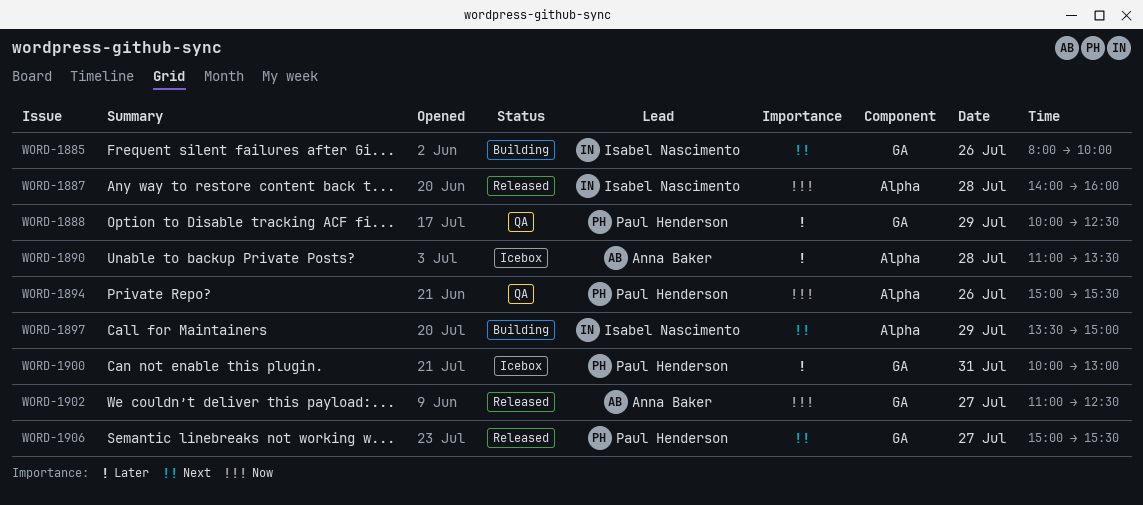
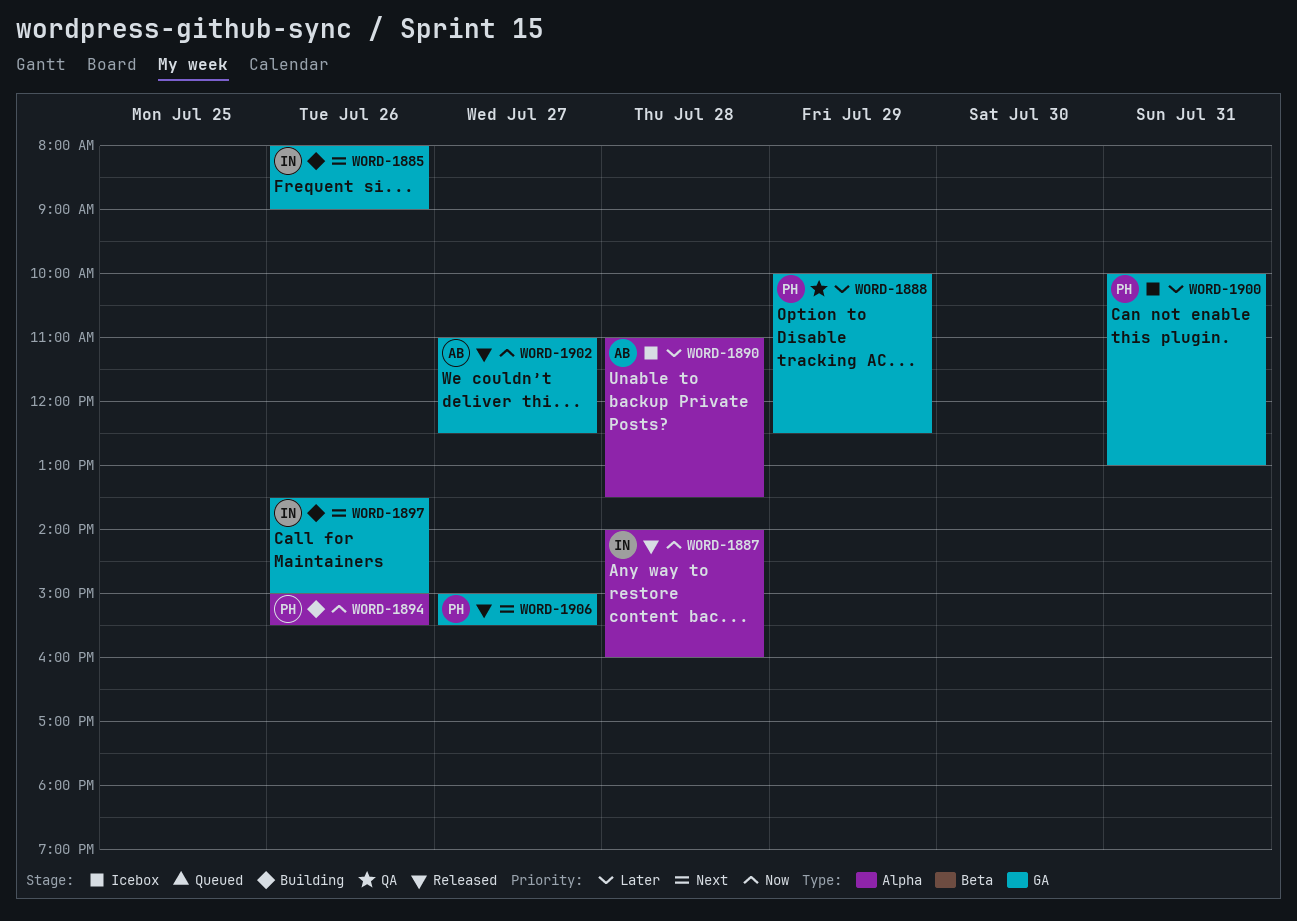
WORD-1885, ends: 10:00 -> 09:00
WORD-1894, status: QA -> Building
WORD-1897, label: Alpha -> GA
WORD-1897, day: Jul 29 -> Jul 26

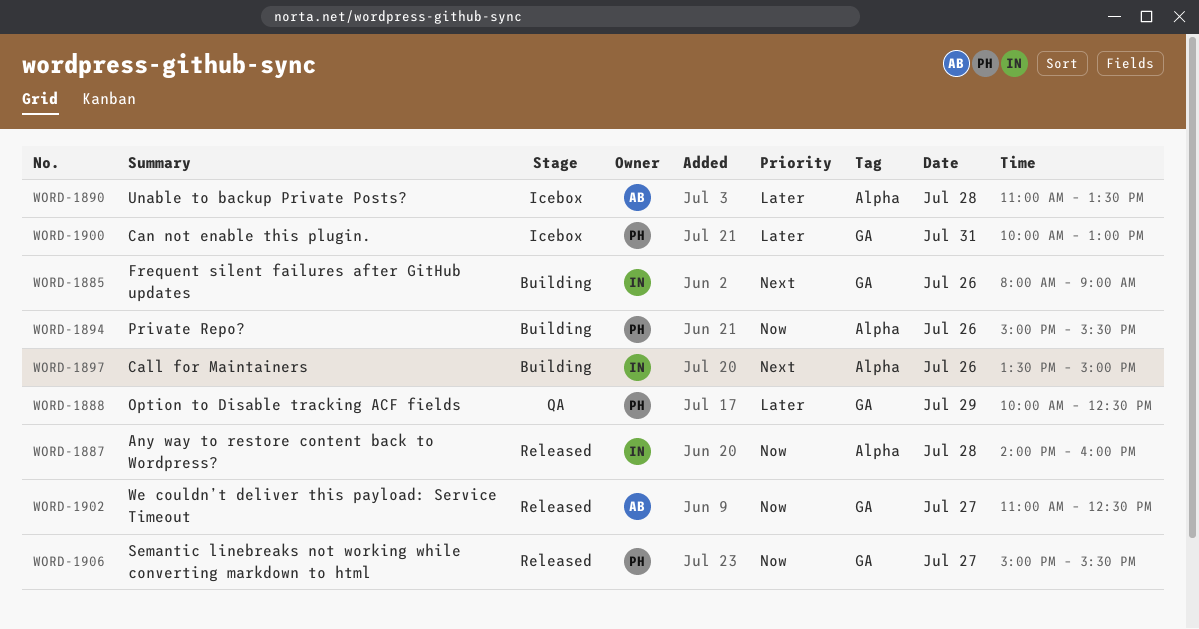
WORD-1897, label: GA -> Alpha
WORD-1906, priority: Next -> Now

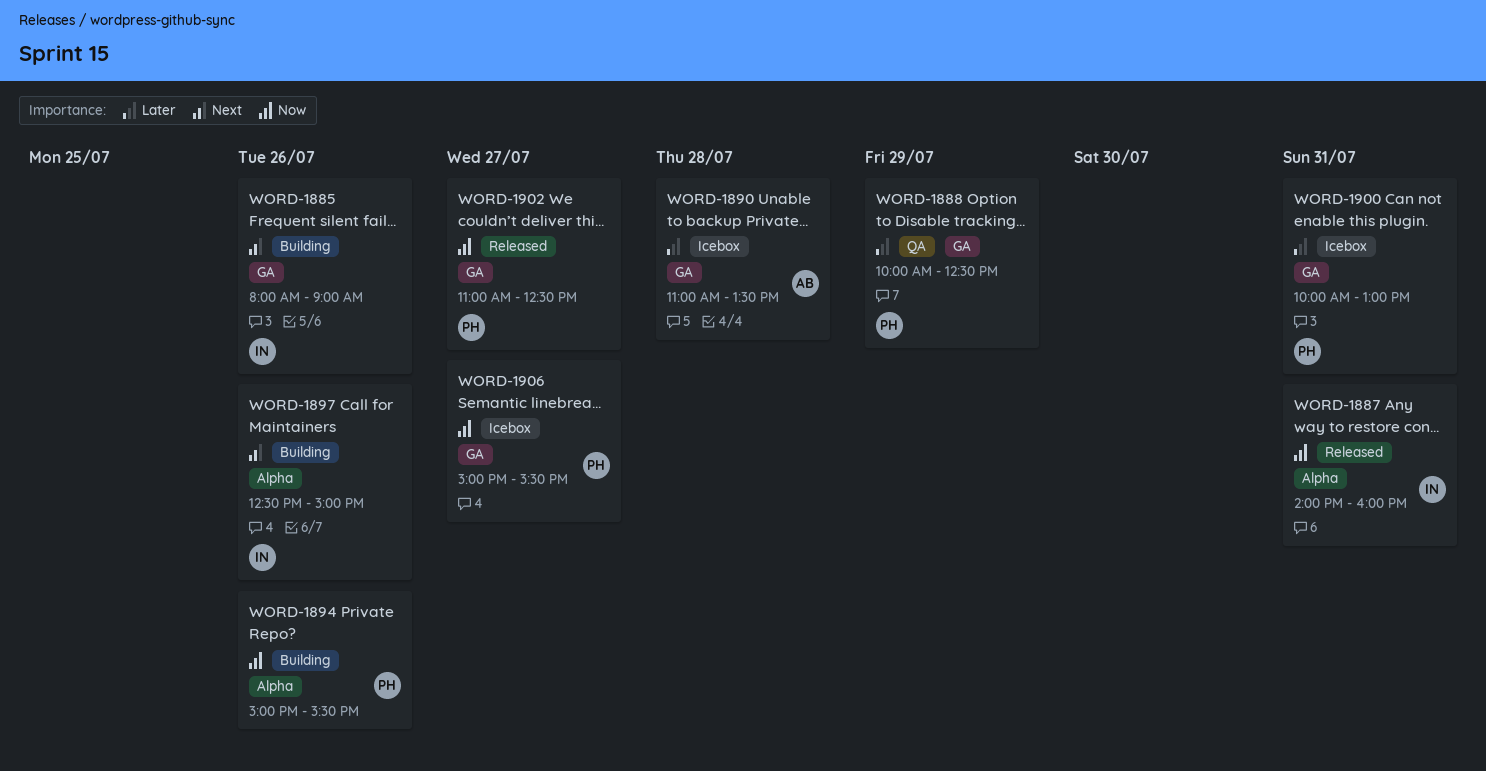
WORD-1887, day: Jul 28 -> Jul 31
WORD-1890, label: Alpha -> GA
WORD-1897, begins: 13:30 -> 12:30
WORD-1902, owner: AB -> PH
WORD-1906, status: Released -> Icebox

